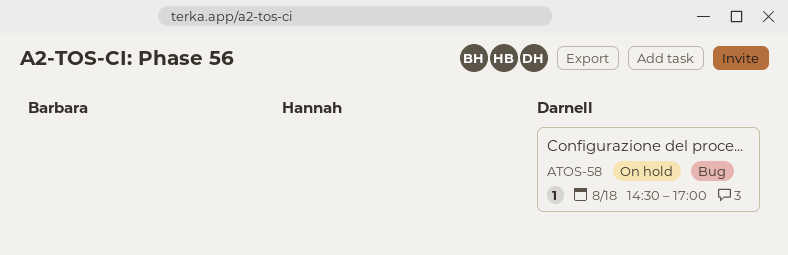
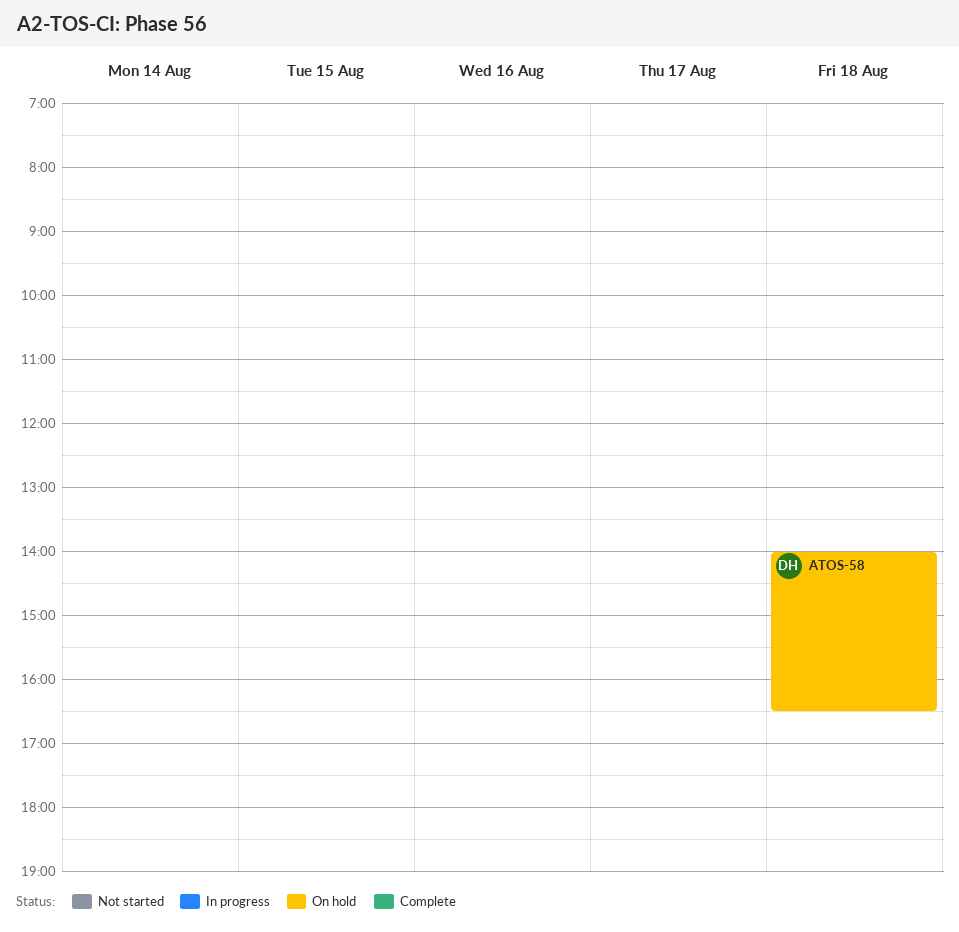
ATOS-58, begins: 14:30 -> 14:00
ATOS-58, ends: 17:00 -> 16:30

